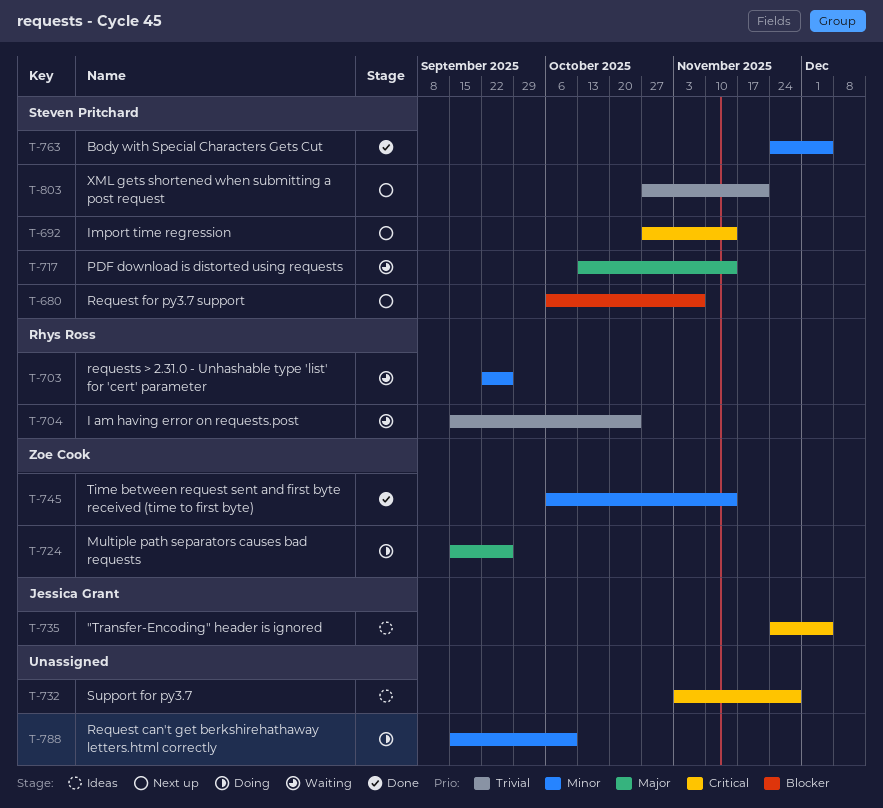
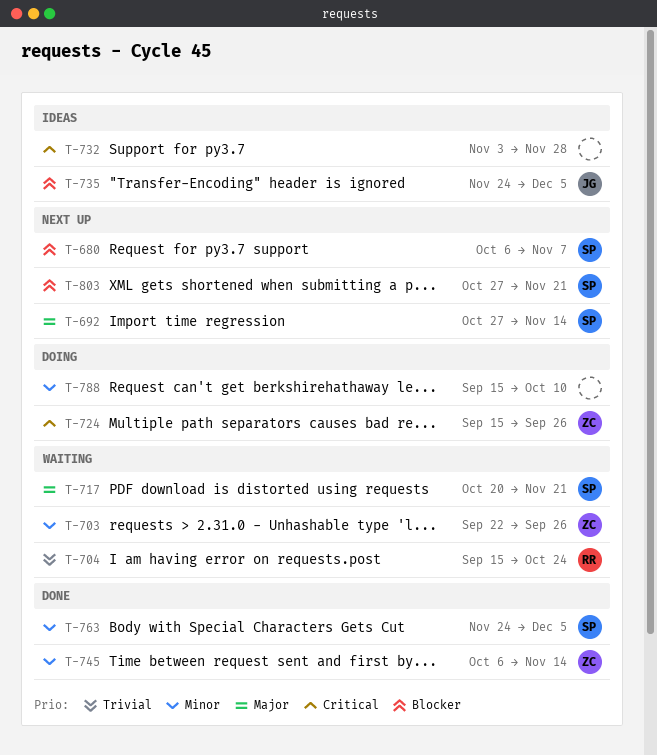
T-692, priority: Critical -> Major
T-703, owner: Rhys Ross -> Zoe Cook
T-717, start: Oct 13 -> Oct 20
T-717, due: Nov 14 -> Nov 21
T-724, priority: Major -> Critical
T-735, priority: Critical -> Blocker
T-803, priority: Trivial -> Blocker

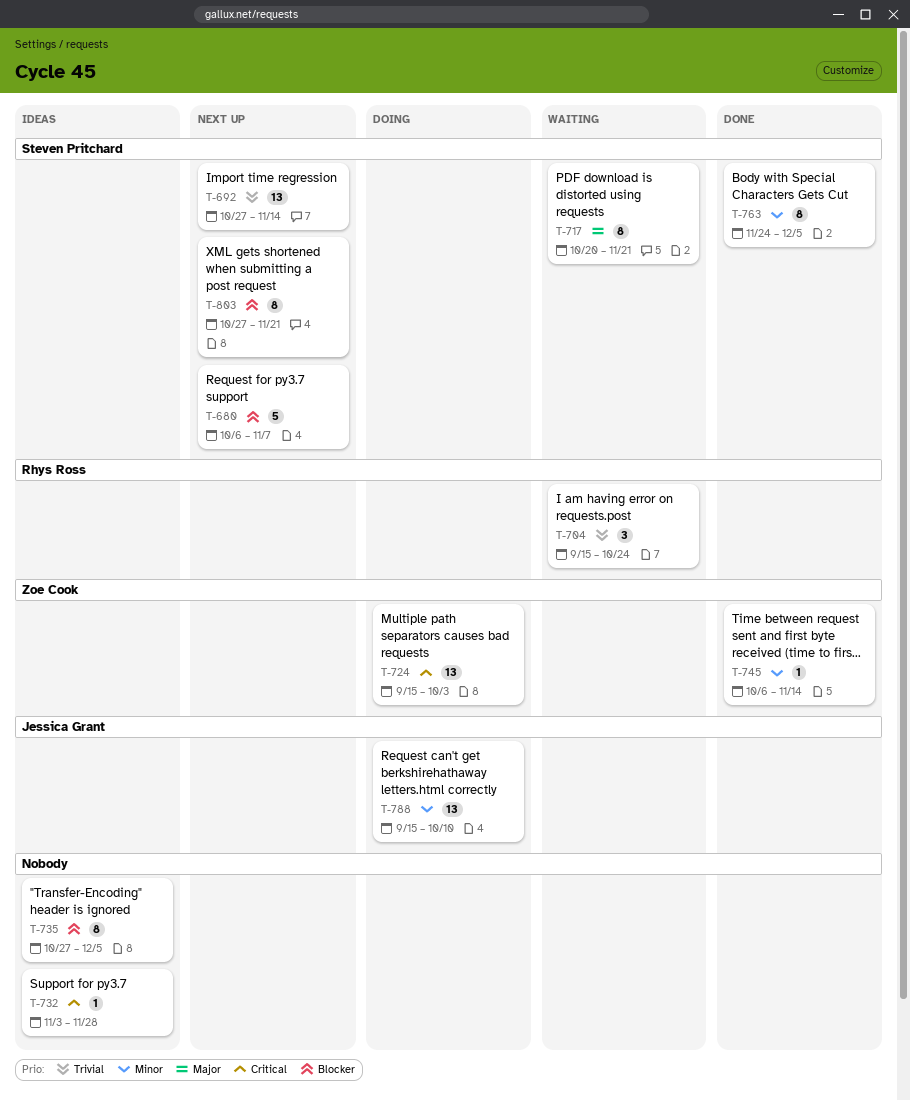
T-692, priority: Major -> Trivial
T-703: present -> none
T-724, due: Sep 26 -> Oct 3
T-735, owner: Jessica Grant -> none
T-735, start: Nov 24 -> Oct 27
T-788, owner: none -> Jessica Grant

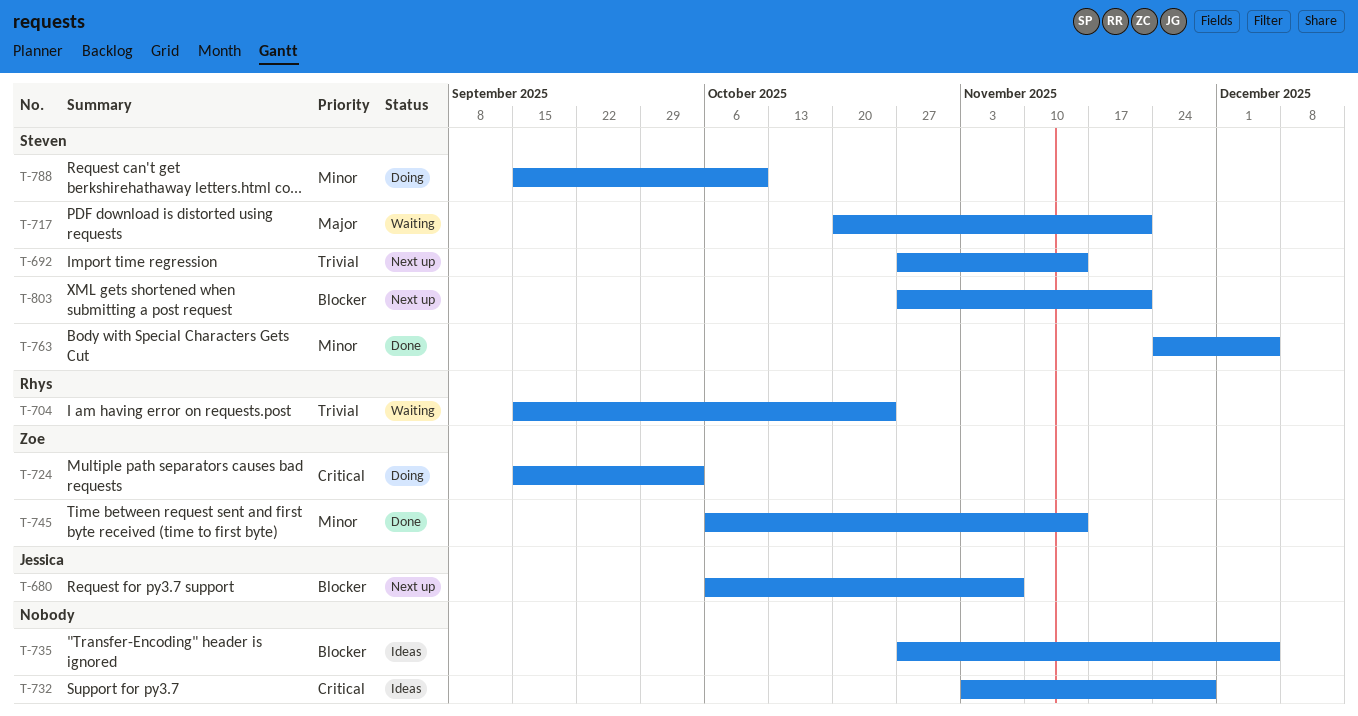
T-680, owner: Steven Pritchard -> Jessica Grant
T-788, owner: Jessica Grant -> Steven Pritchard

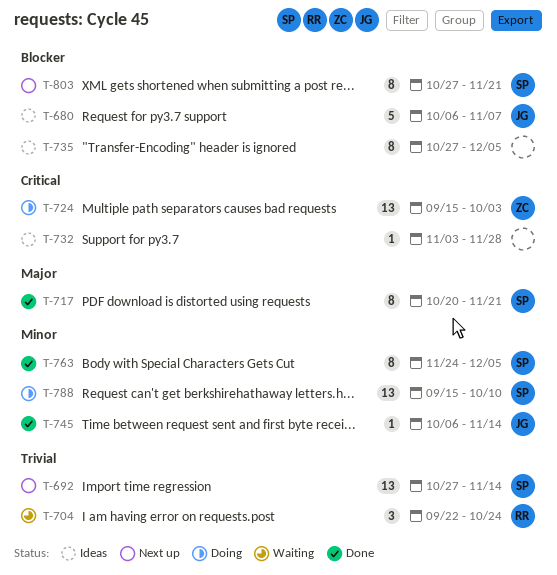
T-680, status: Next up -> Ideas
T-704, start: Sep 15 -> Sep 22
T-717, status: Waiting -> Done
T-745, owner: Zoe -> Jessica

